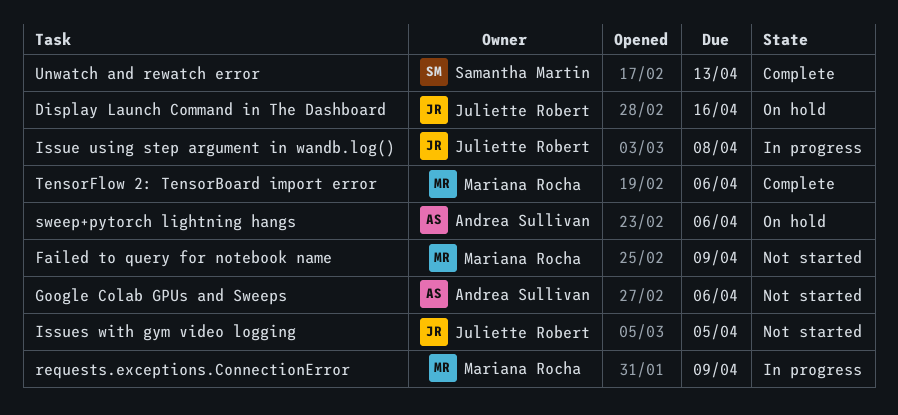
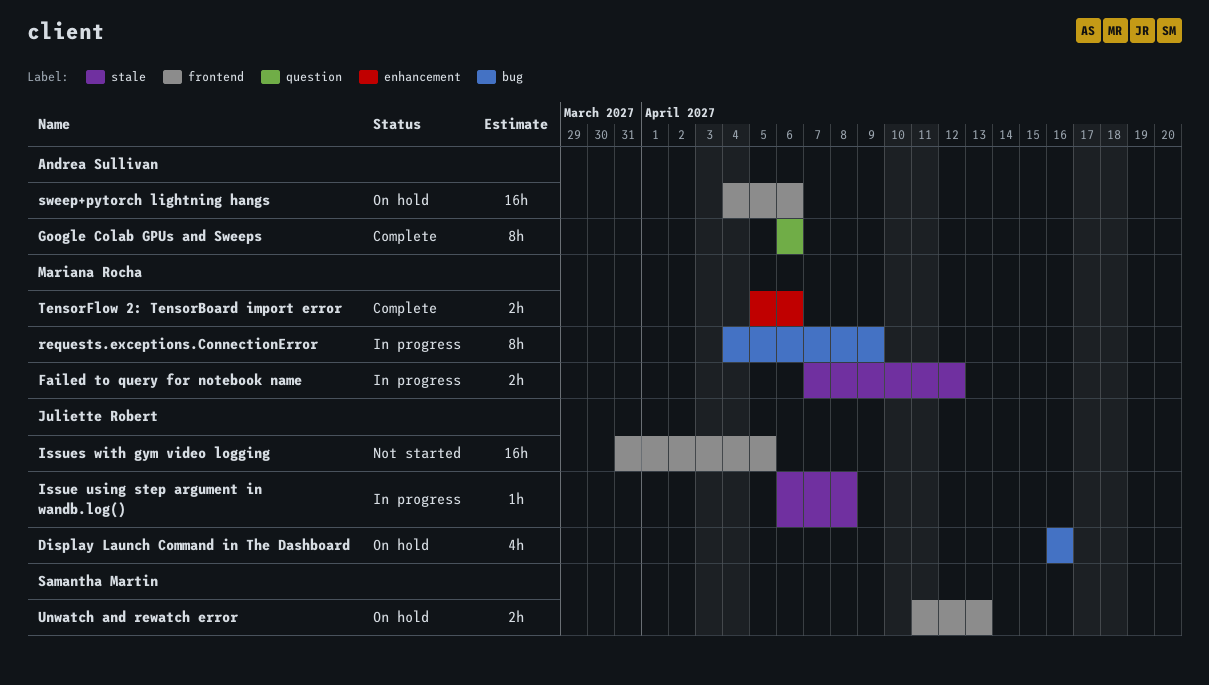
Failed to query for notebook name, status: Not started -> In progress
Failed to query for notebook name, due: Apr 9 -> Apr 12
Google Colab GPUs and Sweeps, status: Not started -> Complete
Unwatch and rewatch error, status: Complete -> On hold

